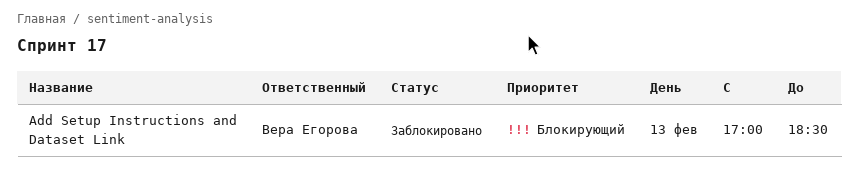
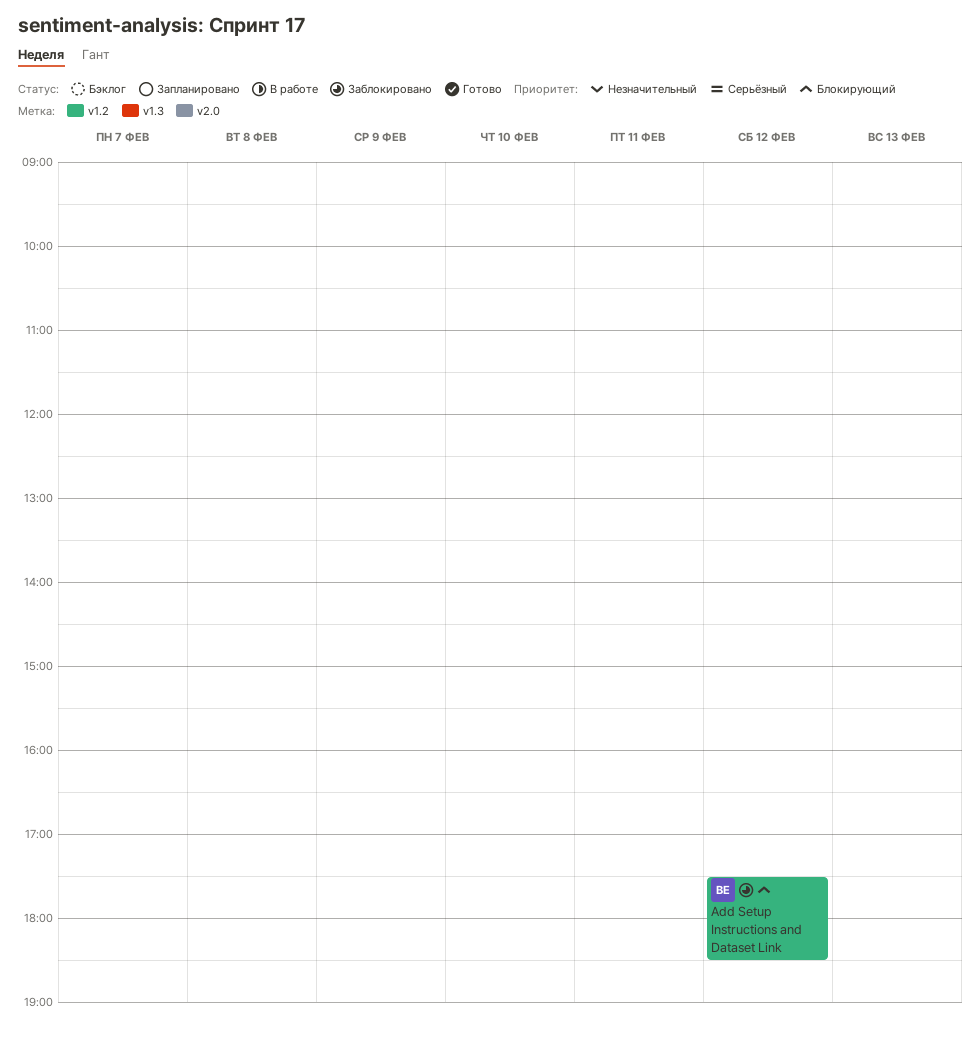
Add Setup Instructions and Dataset Link, day: Feb 13 -> Feb 12
Add Setup Instructions and Dataset Link, begins: 17:00 -> 17:30

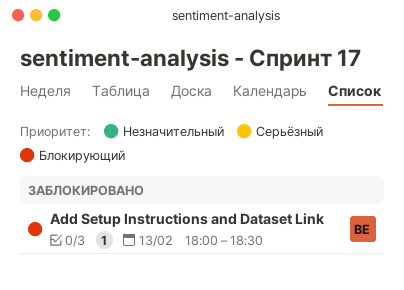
Add Setup Instructions and Dataset Link, day: Feb 12 -> Feb 13
Add Setup Instructions and Dataset Link, begins: 17:30 -> 18:00

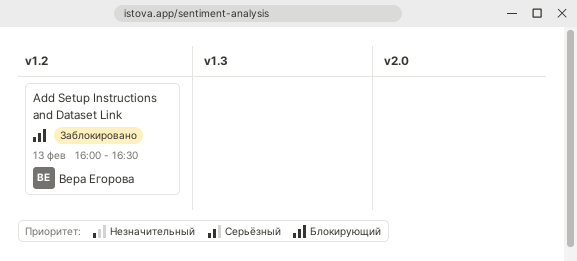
Add Setup Instructions and Dataset Link, begins: 18:00 -> 16:00
Add Setup Instructions and Dataset Link, ends: 18:30 -> 16:30

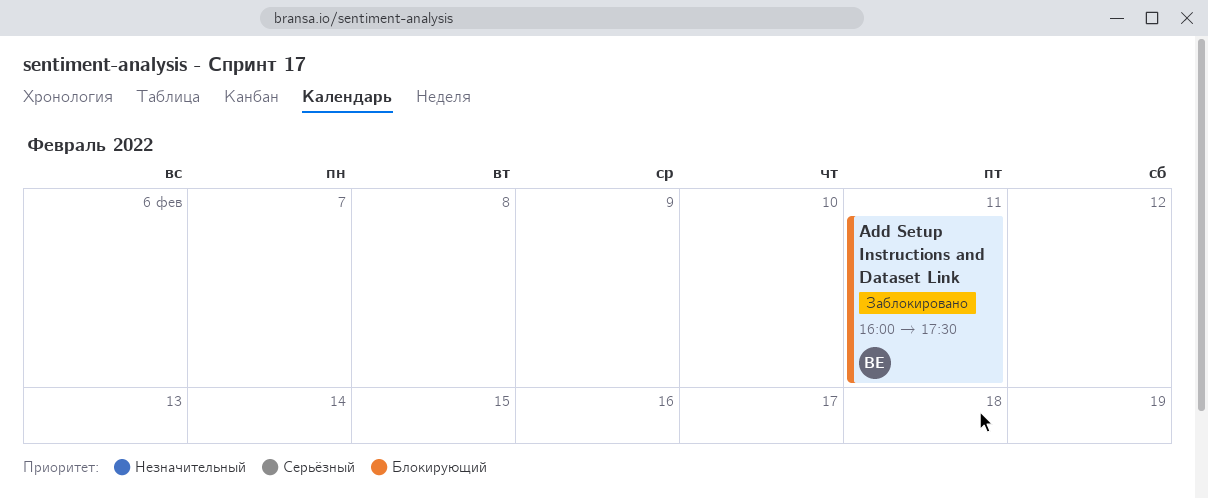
Add Setup Instructions and Dataset Link, day: Feb 13 -> Feb 11
Add Setup Instructions and Dataset Link, ends: 16:30 -> 17:30

